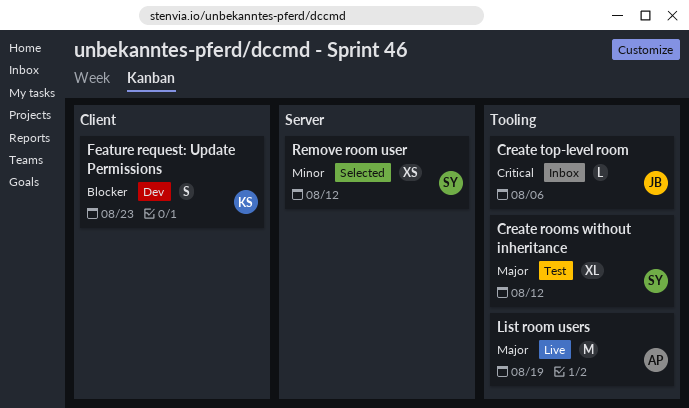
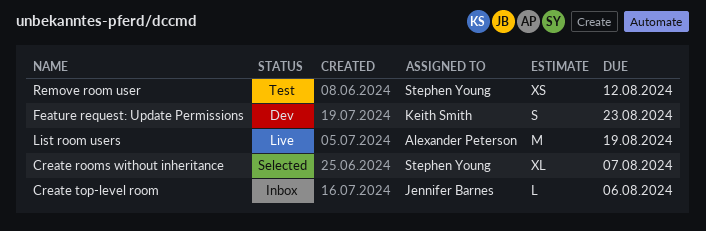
Create rooms without inheritance, status: Test -> Selected
Create rooms without inheritance, due: Aug 12 -> Aug 7
Remove room user, status: Selected -> Test

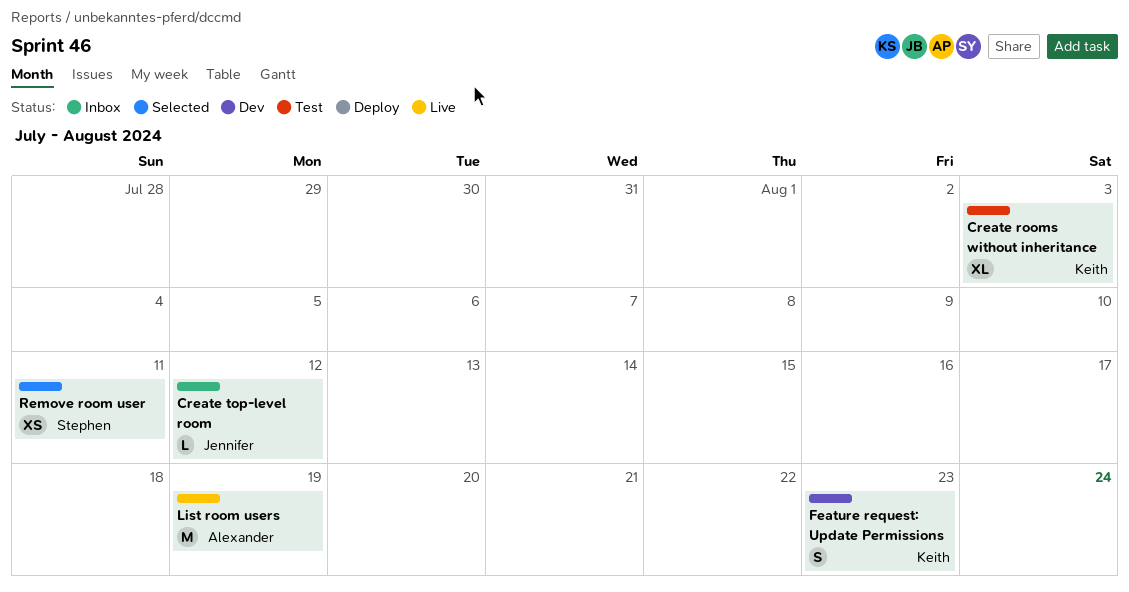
Create rooms without inheritance, status: Selected -> Test
Create rooms without inheritance, owner: Stephen Young -> Keith Smith
Create rooms without inheritance, due: Aug 7 -> Aug 3
Create top-level room, due: Aug 6 -> Aug 12
Remove room user, status: Test -> Selected
Remove room user, due: Aug 12 -> Aug 11

